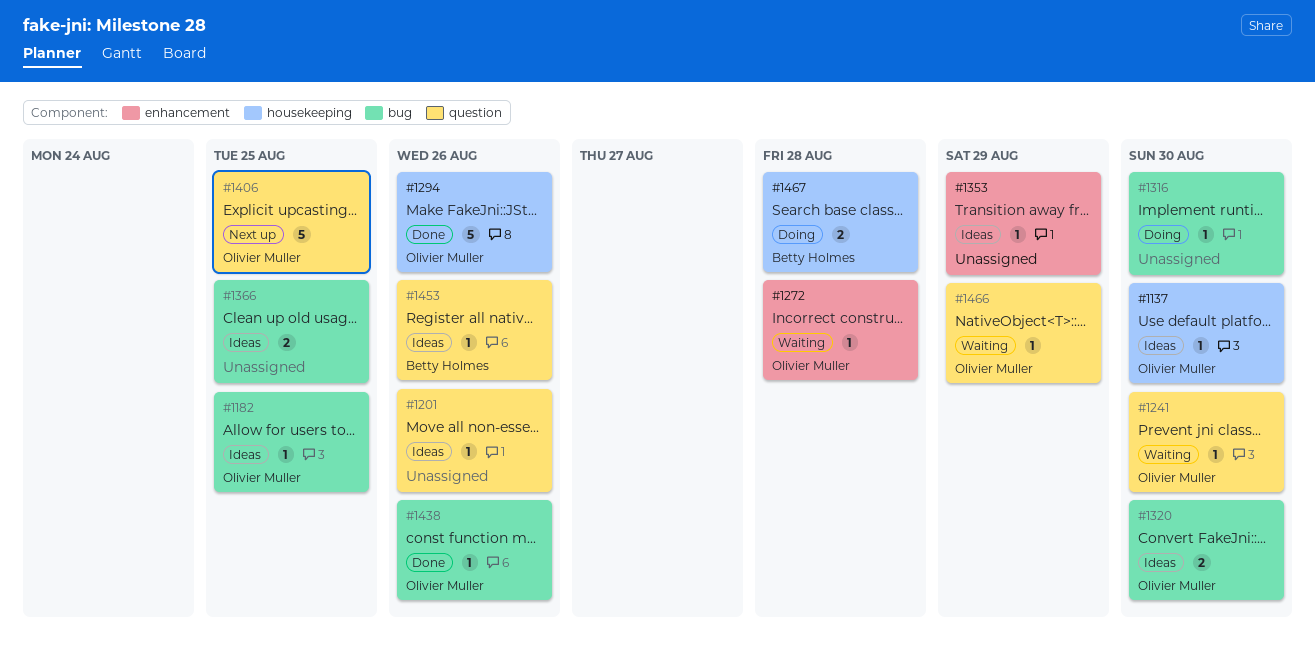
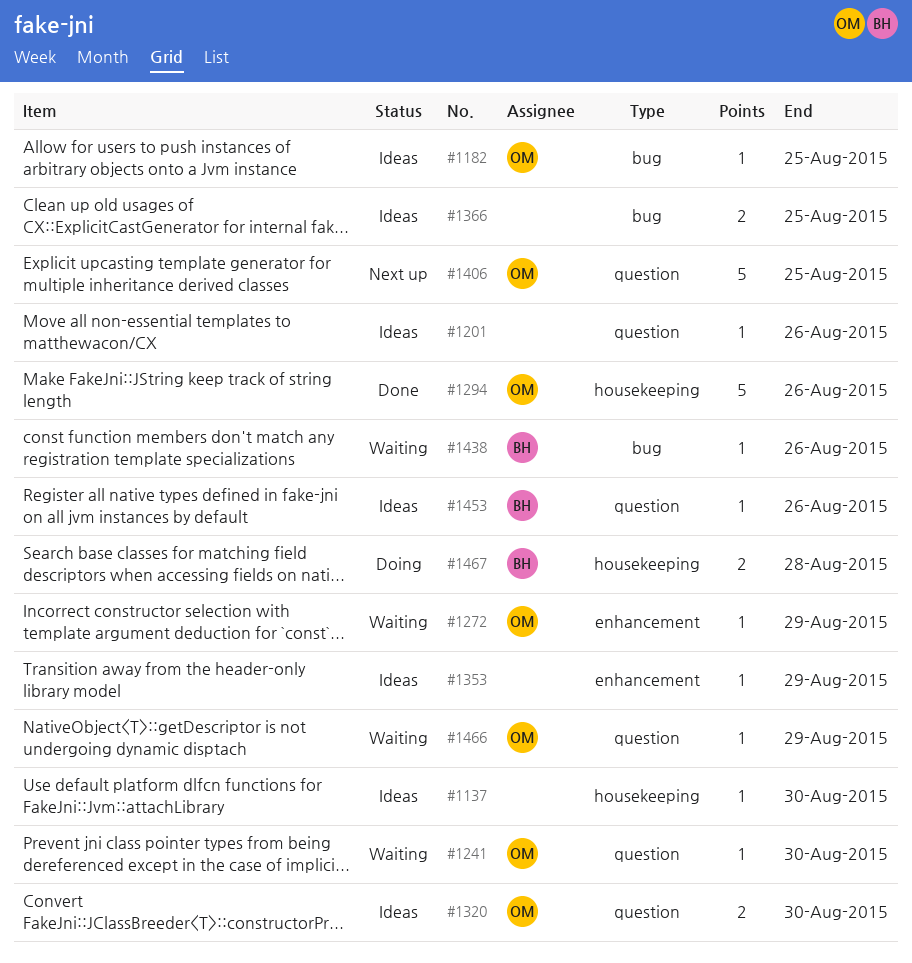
#1137, owner: Olivier Muller -> none
#1272, due: Aug 28 -> Aug 29
#1316: present -> none
#1320, label: bug -> question
#1438, status: Done -> Waiting
#1438, owner: Olivier Muller -> Betty Holmes

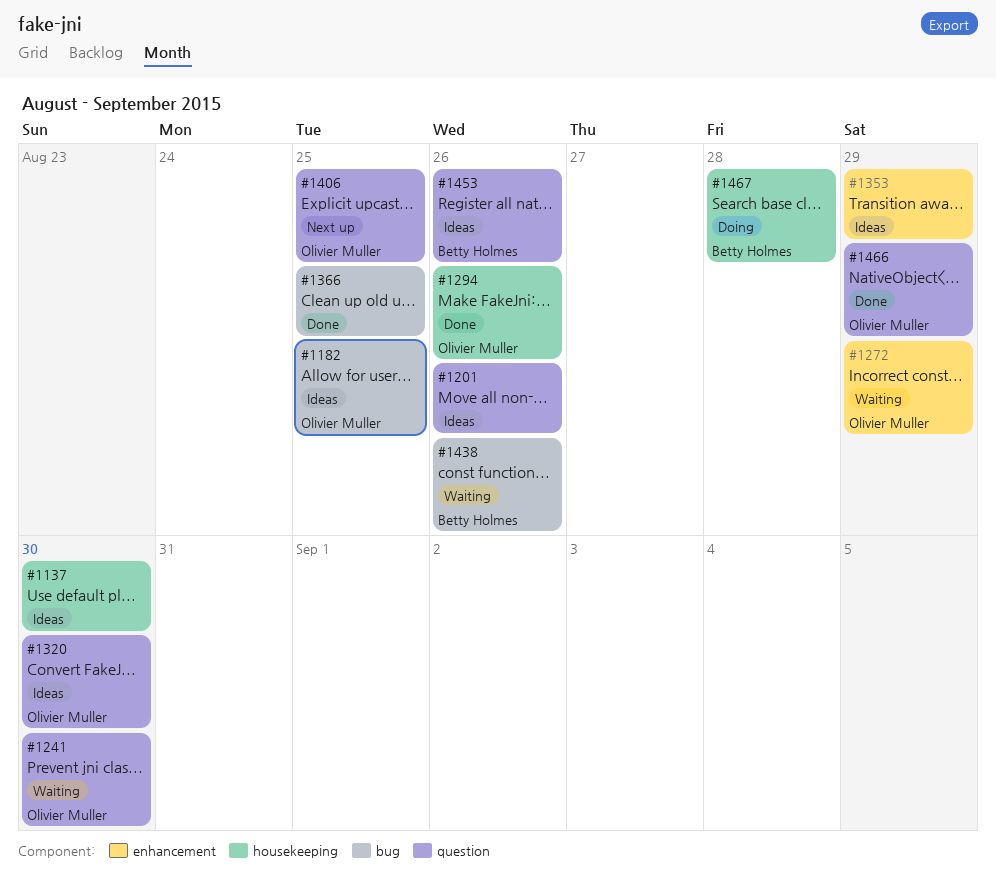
#1366, status: Ideas -> Done
#1466, status: Waiting -> Done

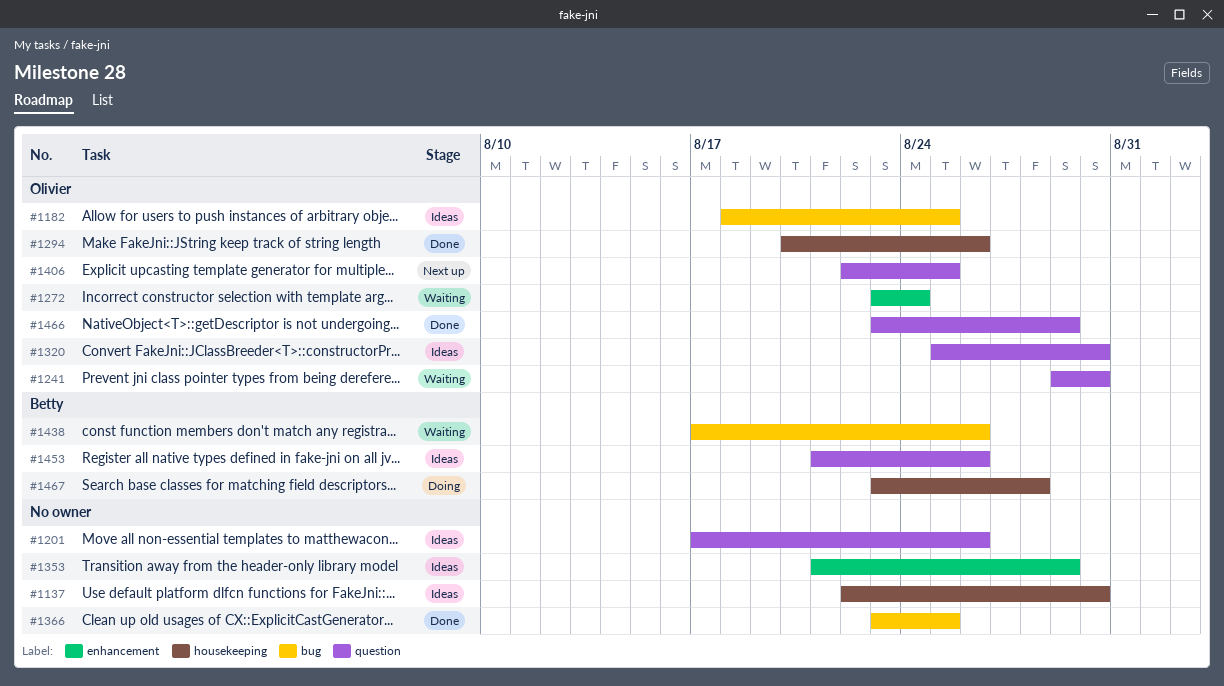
#1272, due: Aug 29 -> Aug 24

